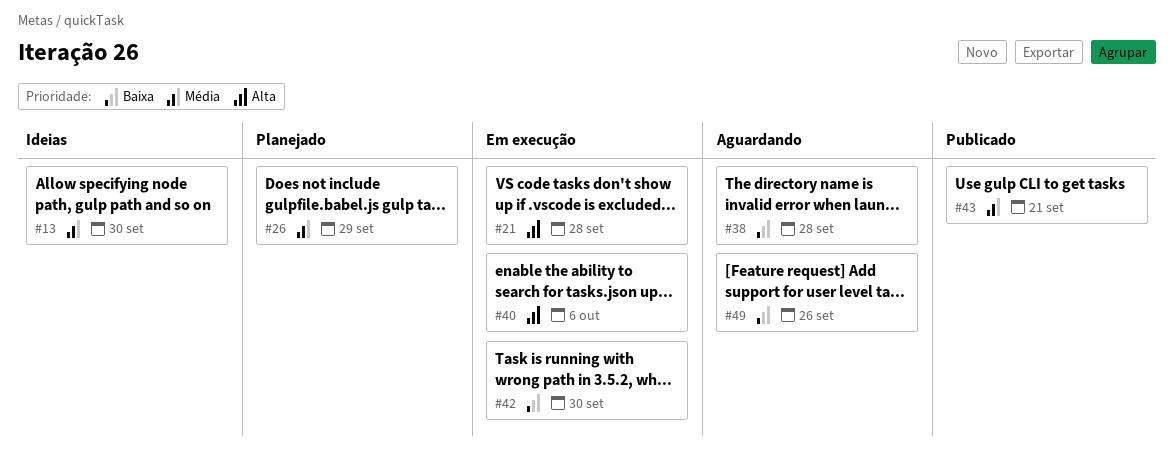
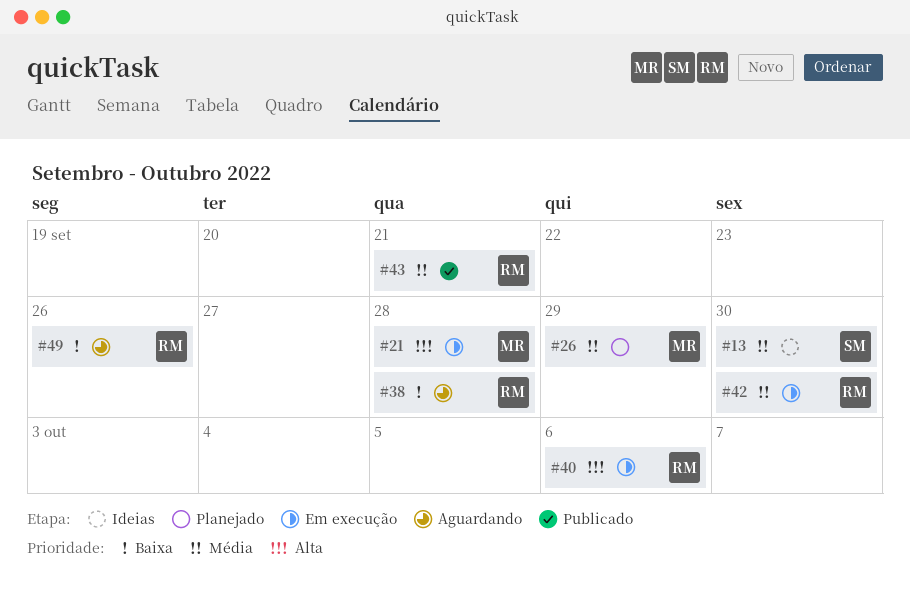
#42, priority: Baixa -> Média

